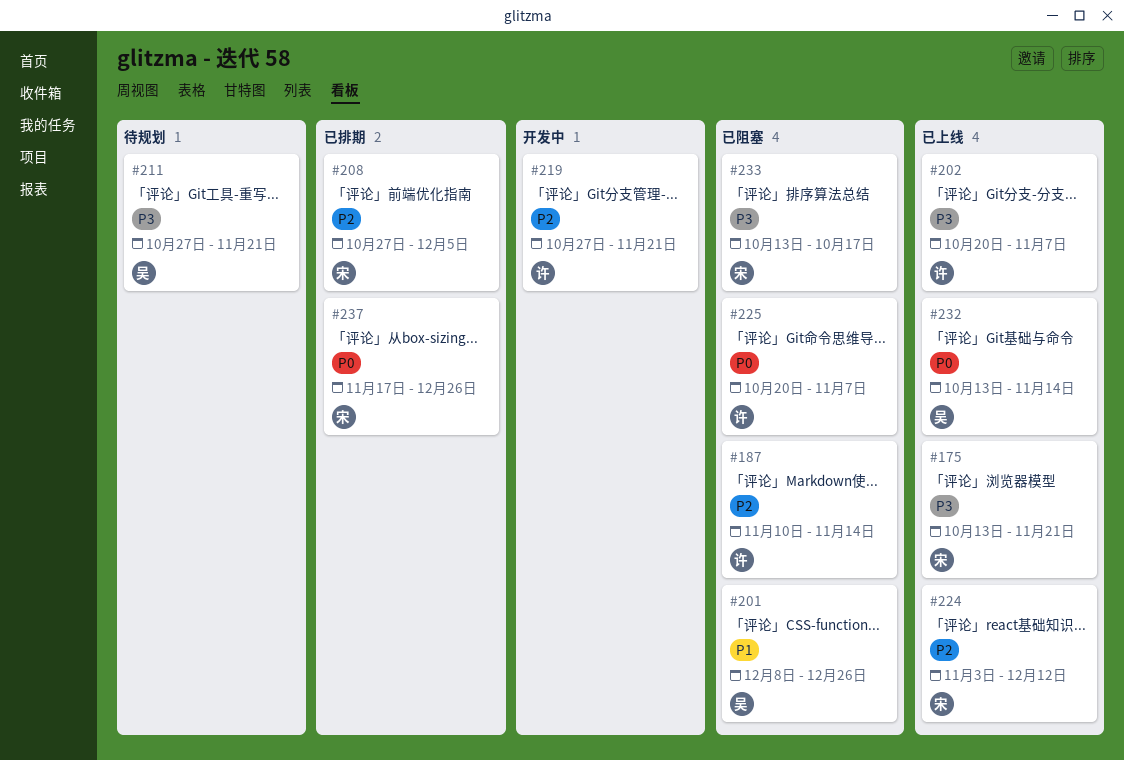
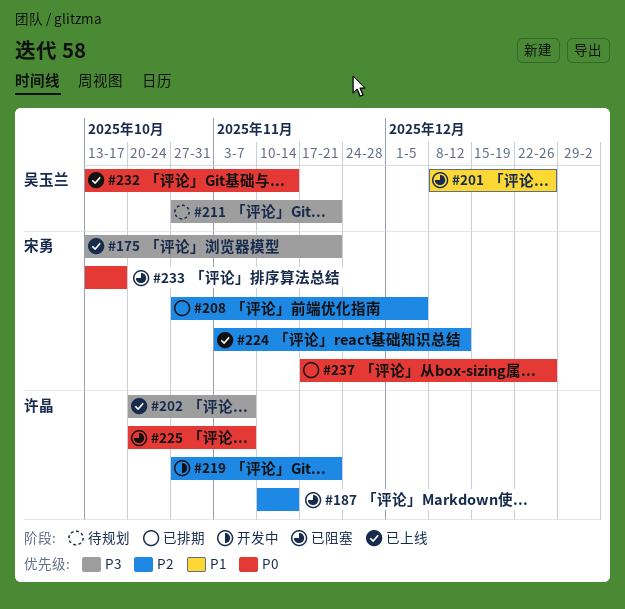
#233, priority: P3 -> P0

